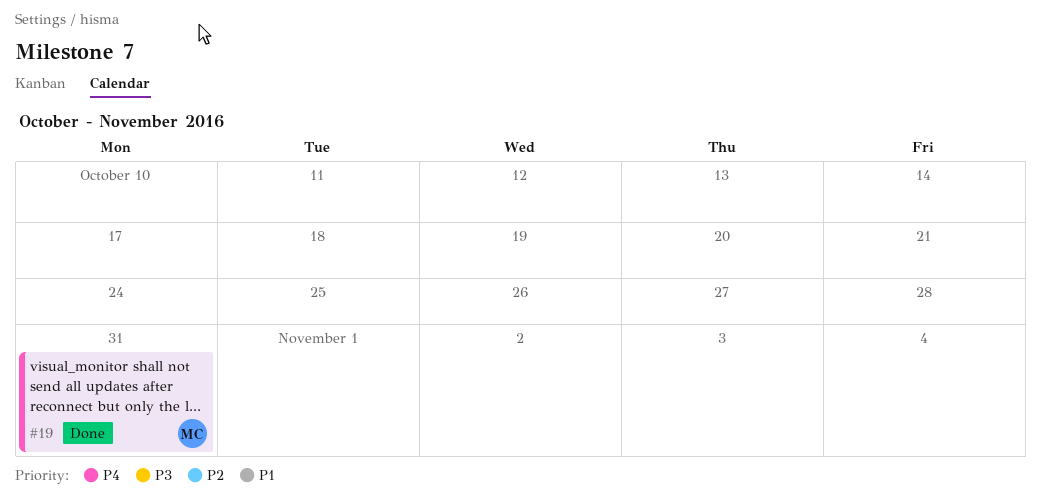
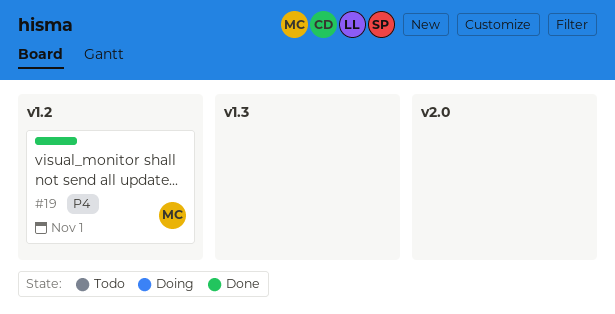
#19, due: Oct 31 -> Nov 1

